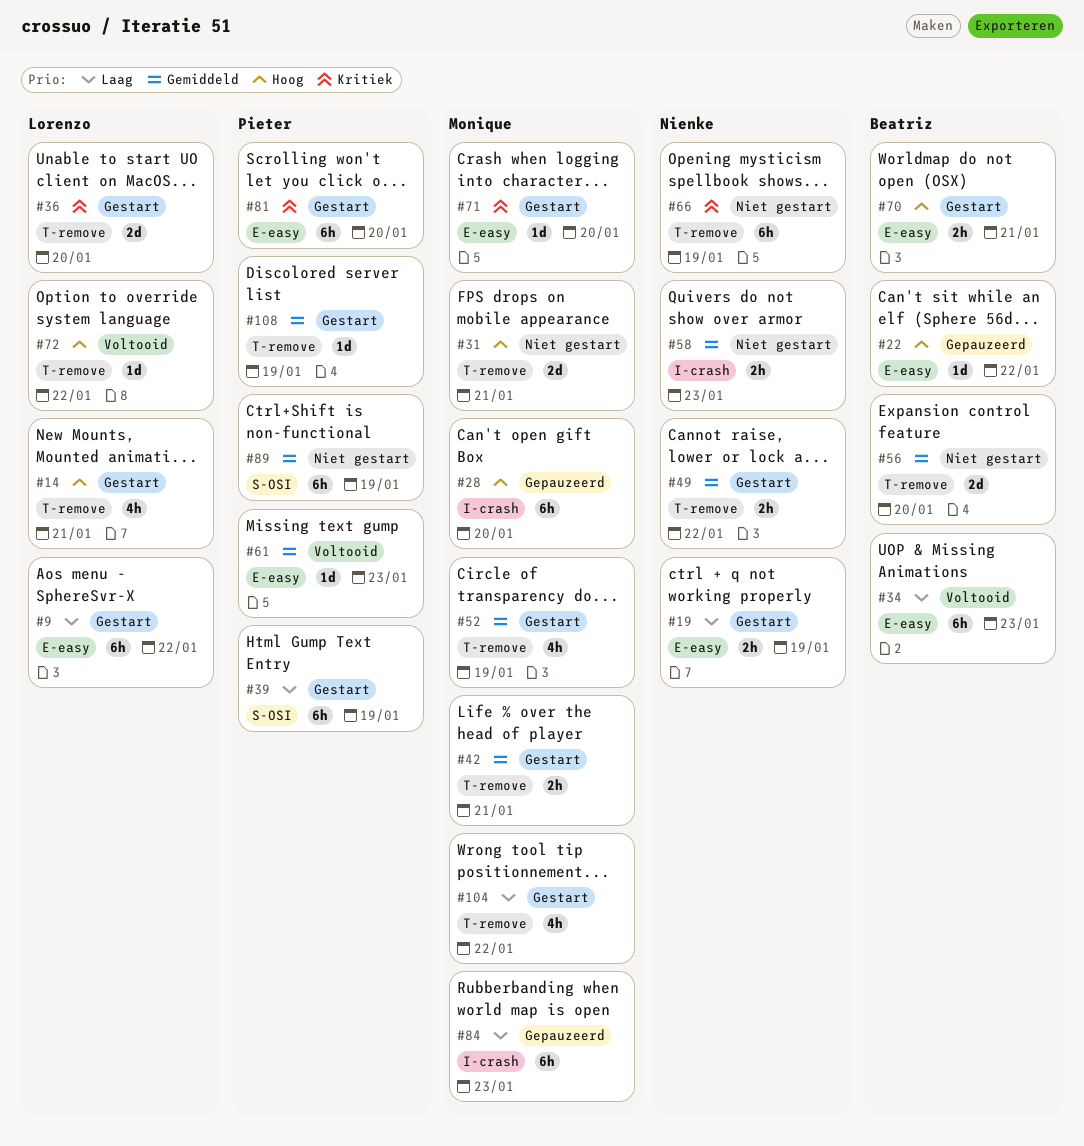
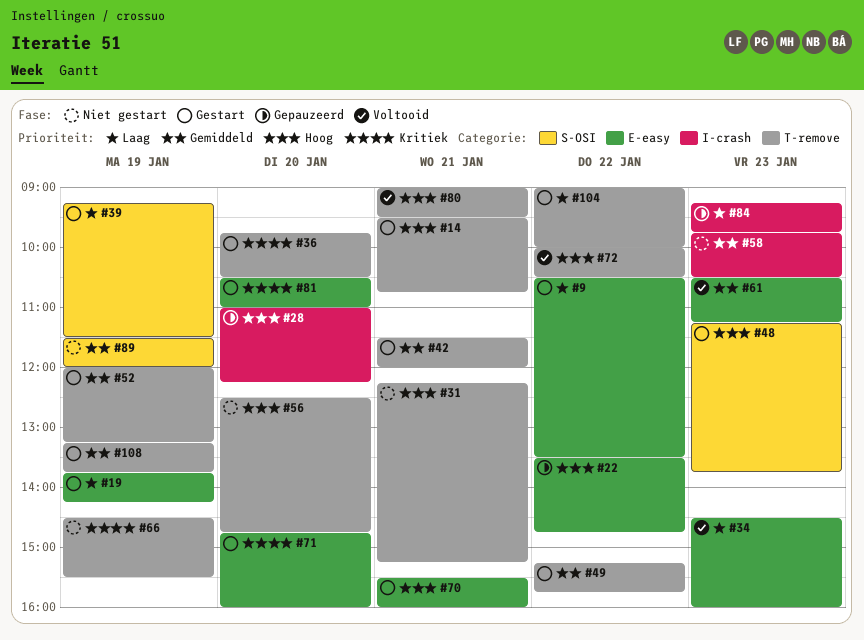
#48: none -> present
#56, priority: Gemiddeld -> Hoog
#80: none -> present

